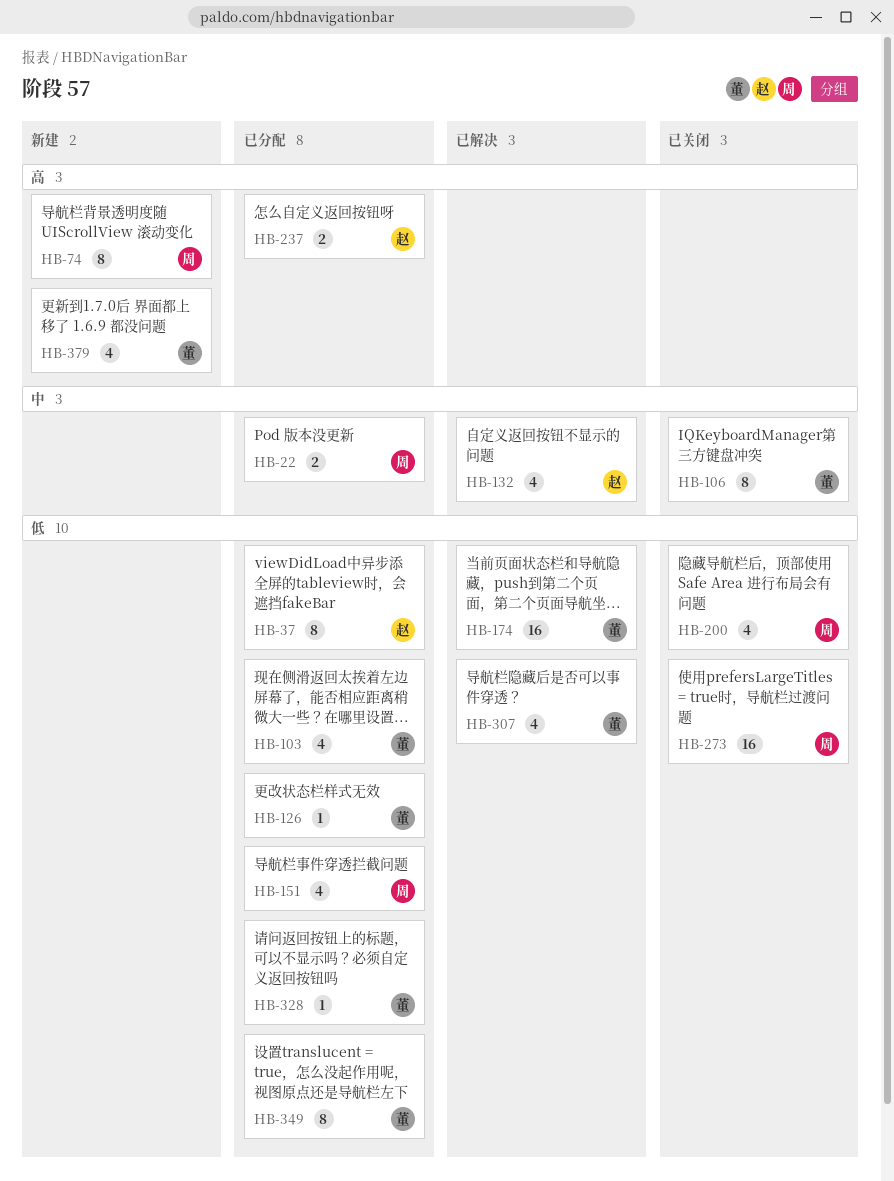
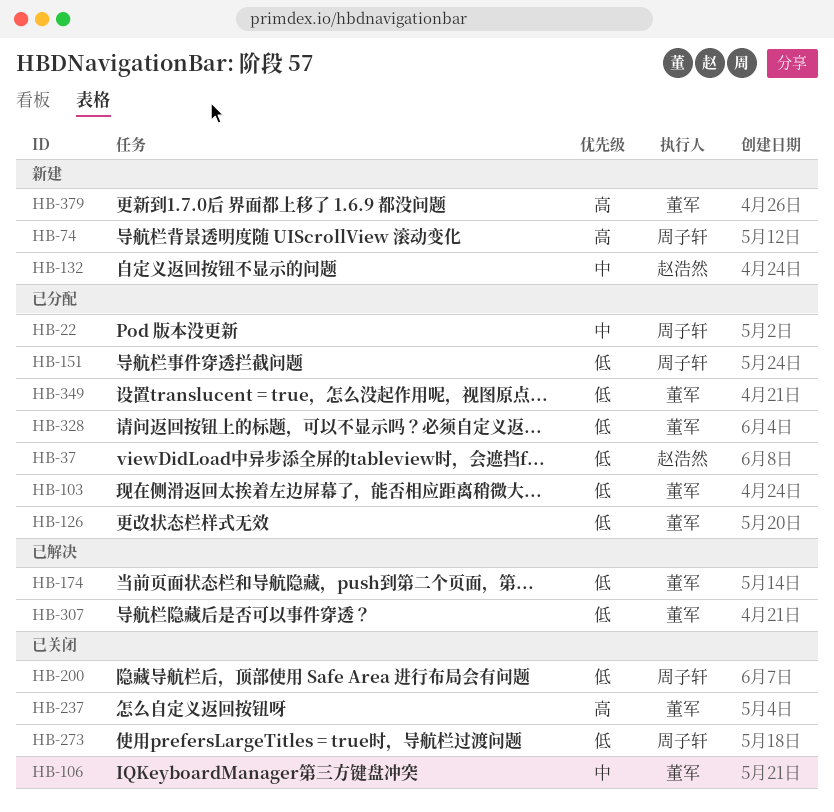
HB-132, status: 已解决 -> 新建
HB-237, status: 已分配 -> 已关闭
HB-237, owner: 赵浩然 -> 董军

